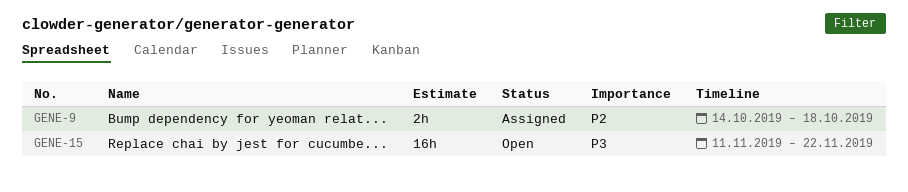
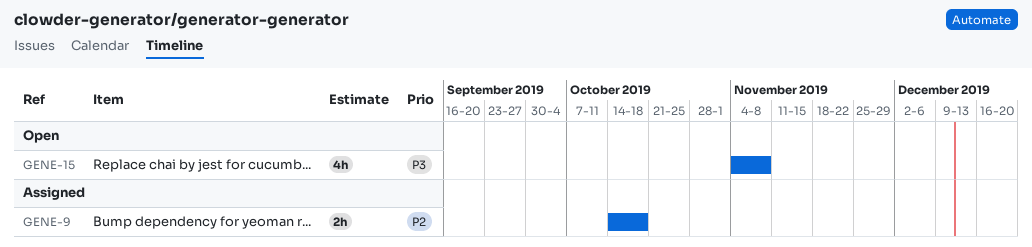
GENE-15, estimate: 16h -> 4h
GENE-15, start: Nov 11 -> Nov 4
GENE-15, due: Nov 22 -> Nov 8

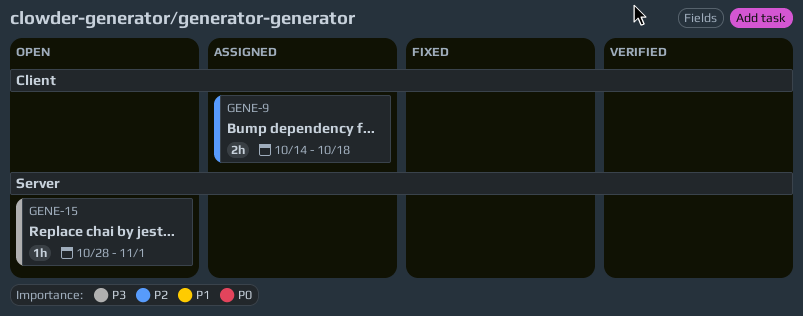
GENE-15, estimate: 4h -> 1h
GENE-15, start: Nov 4 -> Oct 28
GENE-15, due: Nov 8 -> Nov 1

